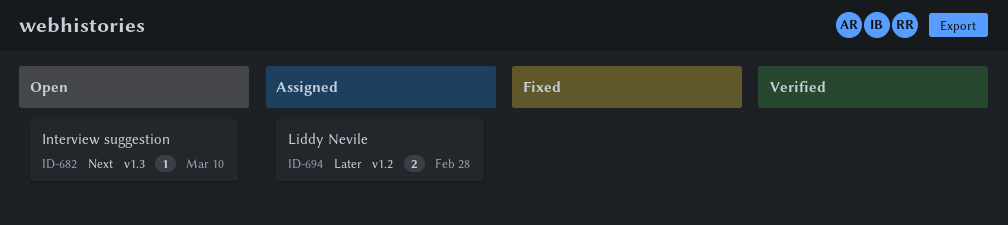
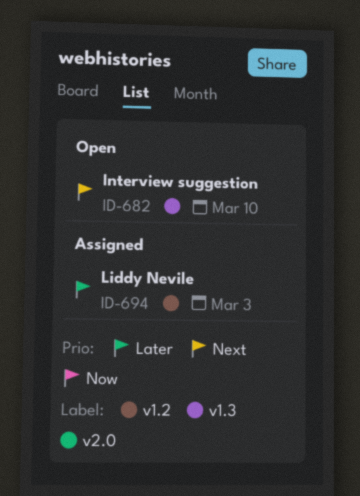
ID-694, due: Feb 28 -> Mar 3

